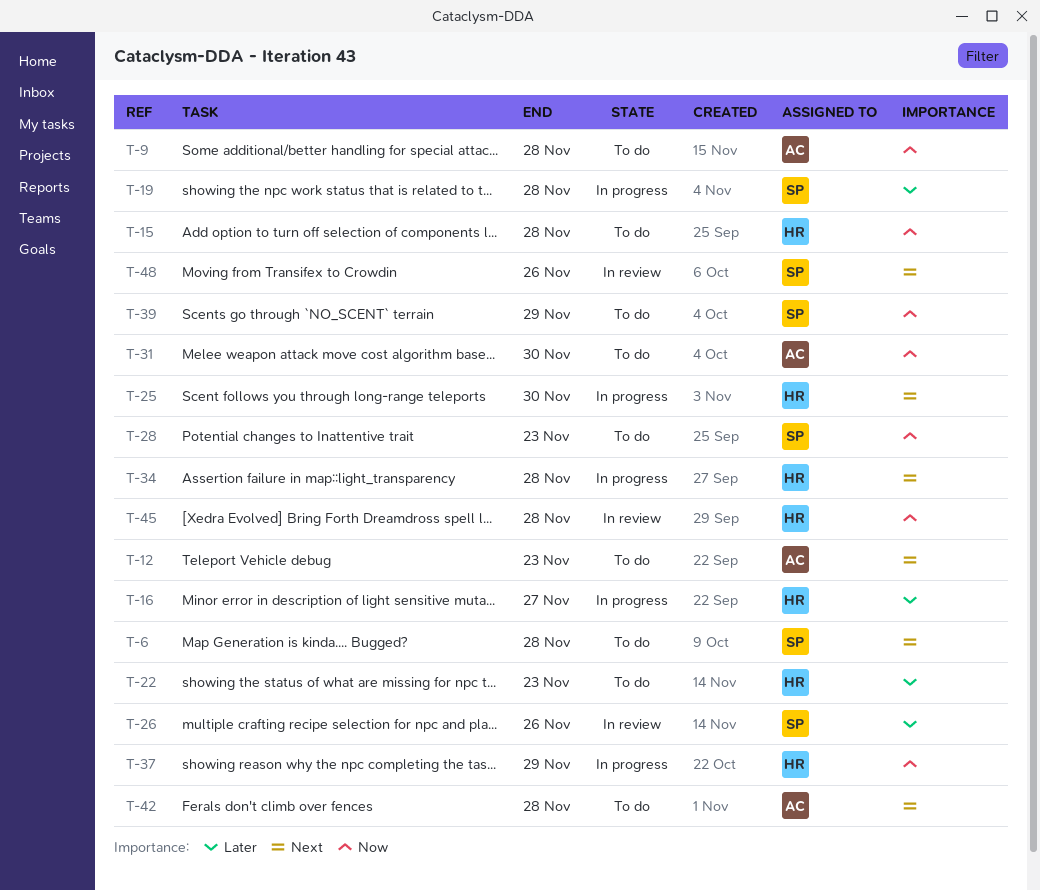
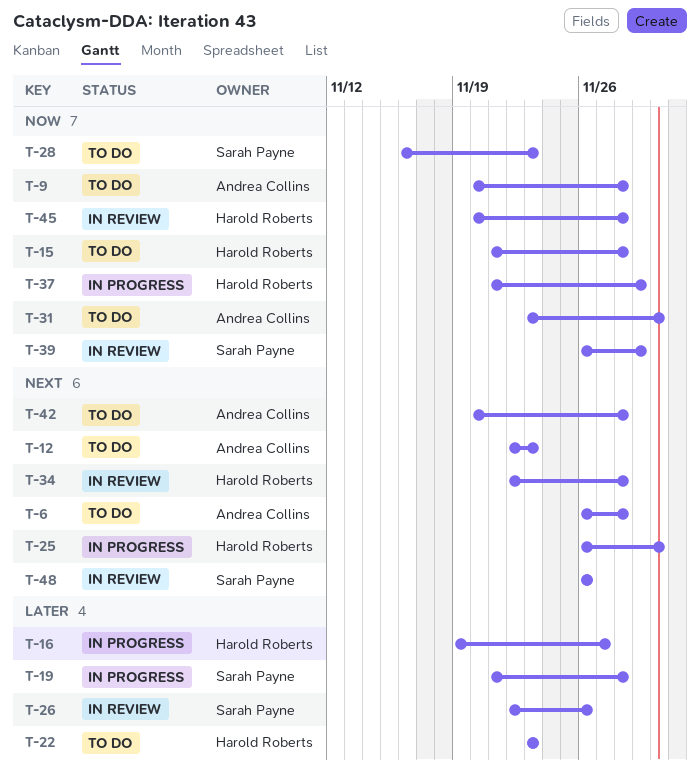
T-6, owner: Sarah Payne -> Andrea Collins
T-34, status: In progress -> In review
T-39, status: To do -> In review

